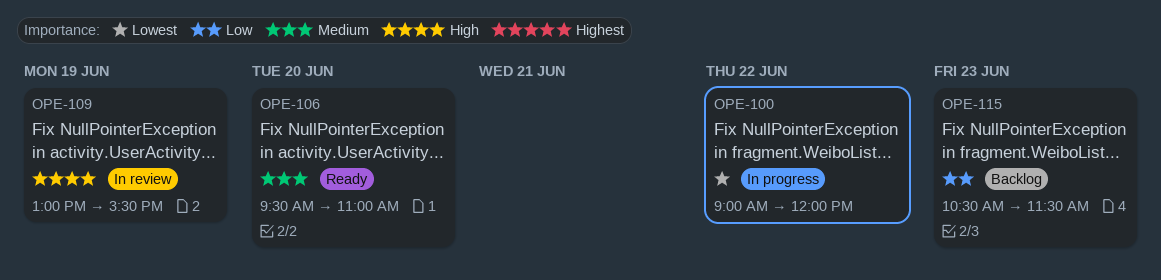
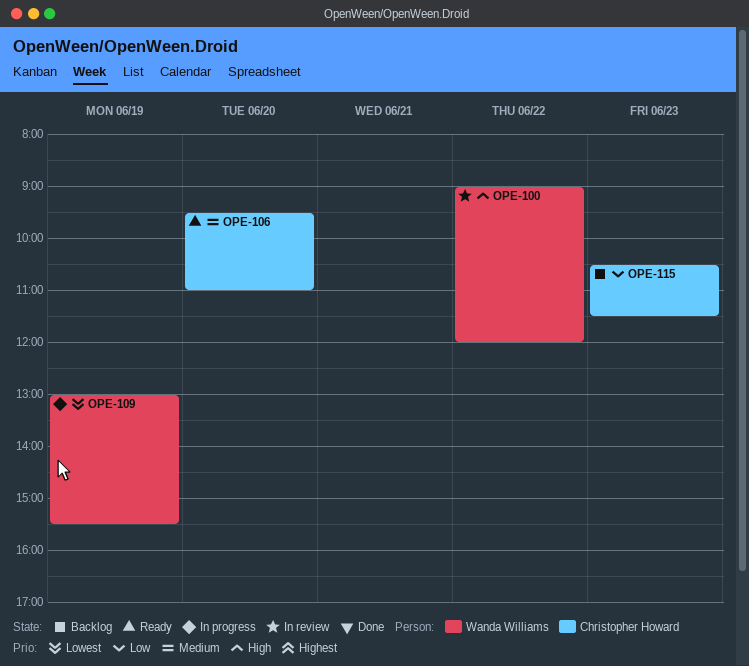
OPE-100, status: In progress -> In review
OPE-100, priority: Lowest -> High
OPE-109, status: In review -> In progress
OPE-109, priority: High -> Lowest

